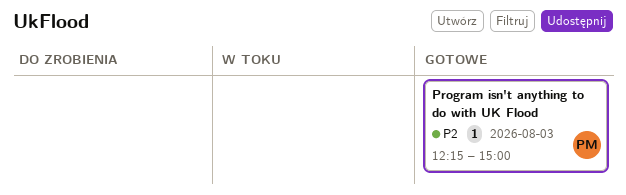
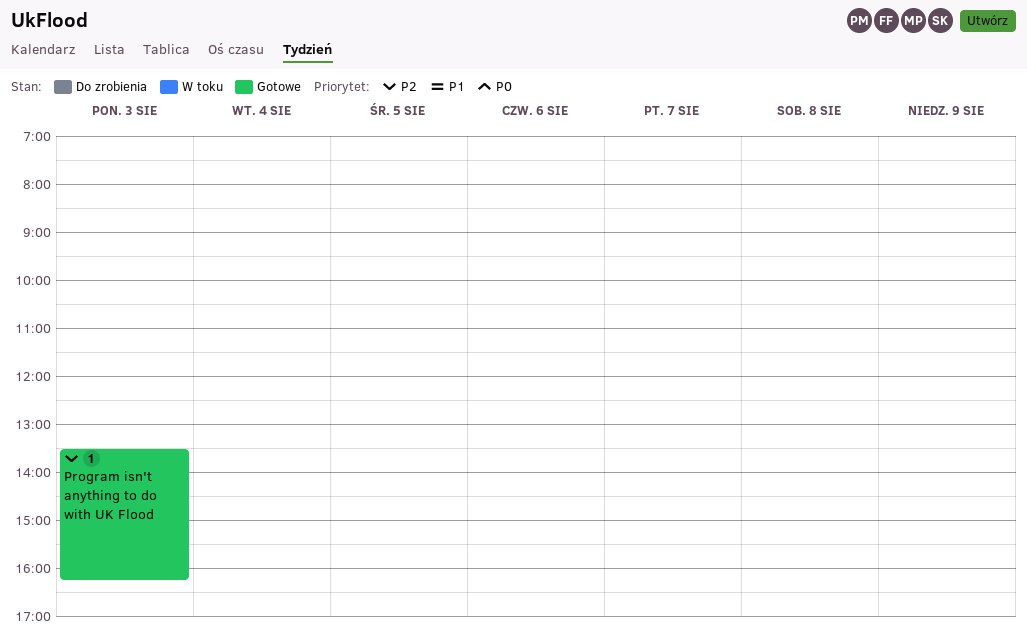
Program isn't anything to do with UK Flood, begins: 12:15 -> 13:30
Program isn't anything to do with UK Flood, ends: 15:00 -> 16:15

